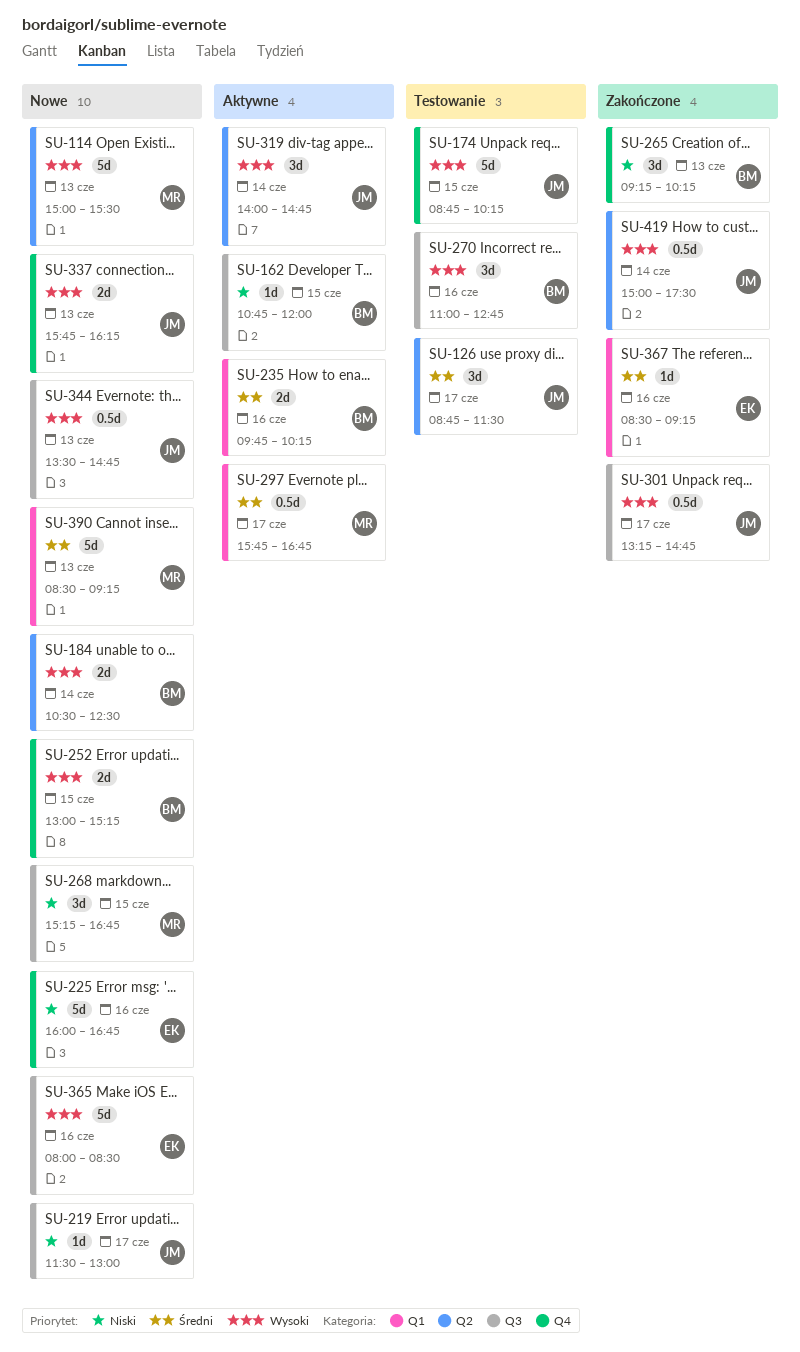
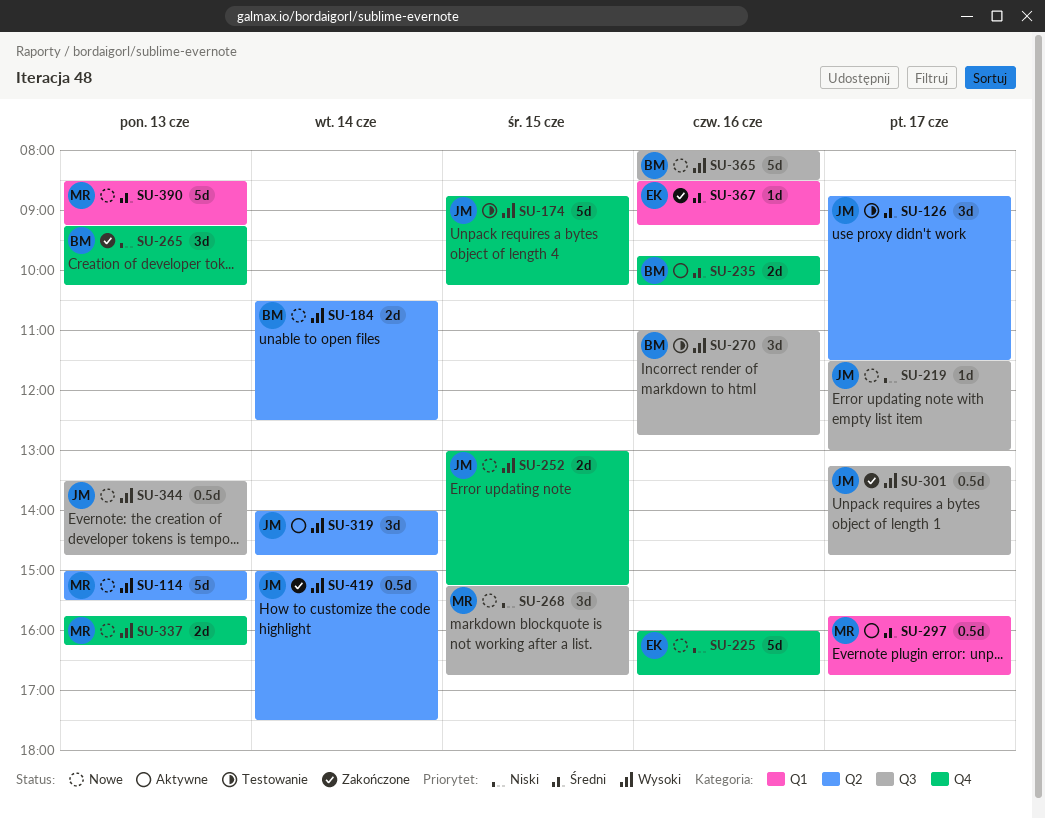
SU-162: present -> none
SU-235, label: Q1 -> Q4
SU-252, owner: BM -> JM
SU-337, owner: JM -> MR
SU-365, owner: EK -> BM

